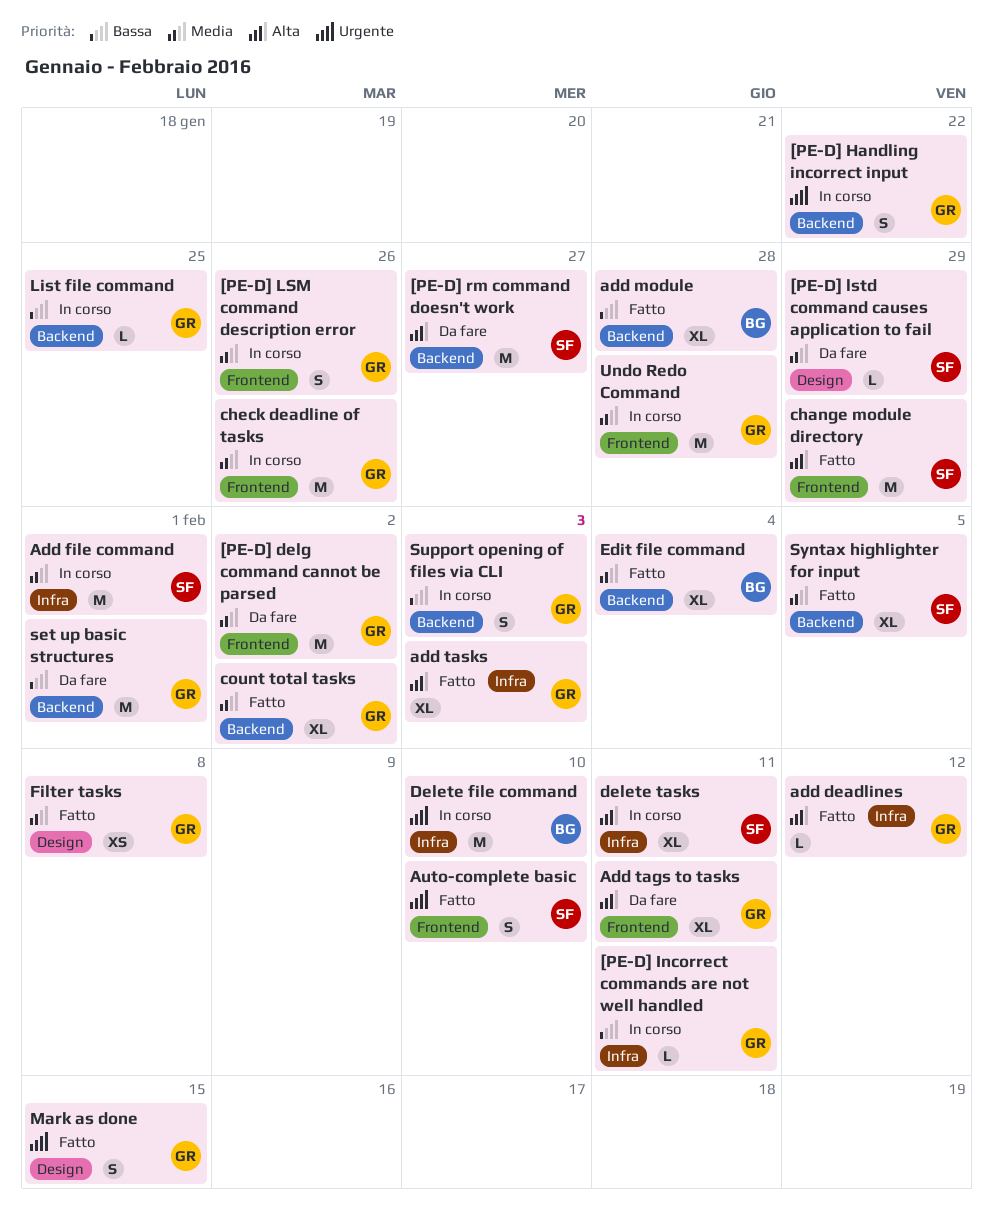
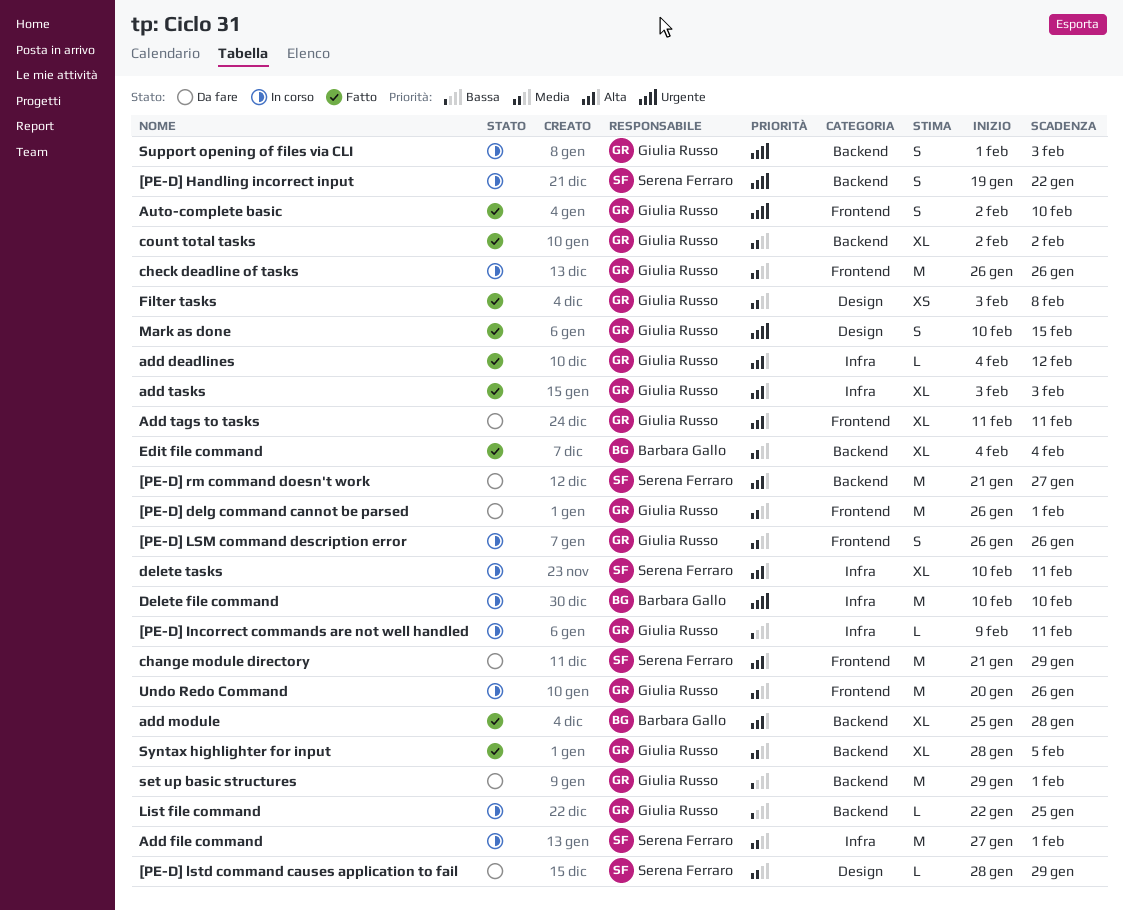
[PE-D] delg command cannot be parsed, due: Feb 2 -> Feb 1
[PE-D] Handling incorrect input, owner: Giulia Russo -> Serena Ferraro
add module, priority: Bassa -> Alta
Auto-complete basic, owner: Serena Ferraro -> Giulia Russo
change module directory, status: Fatto -> Da fare
Support opening of files via CLI, priority: Bassa -> Urgente
Syntax highlighter for input, owner: Serena Ferraro -> Giulia Russo
Undo Redo Command, due: Jan 28 -> Jan 26

